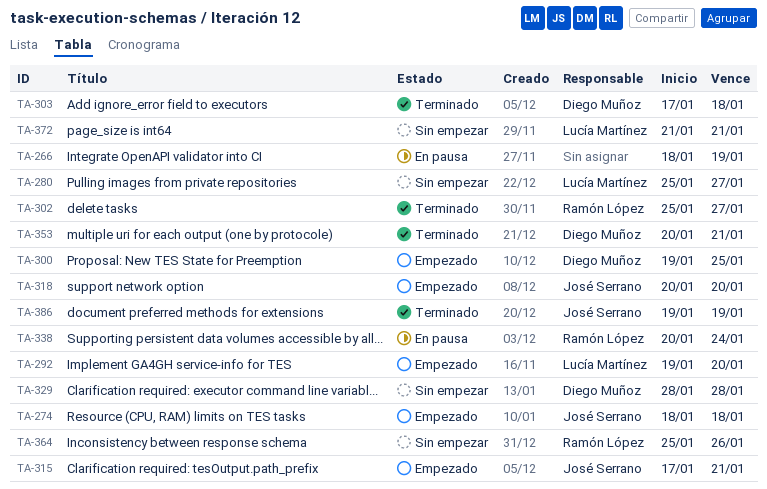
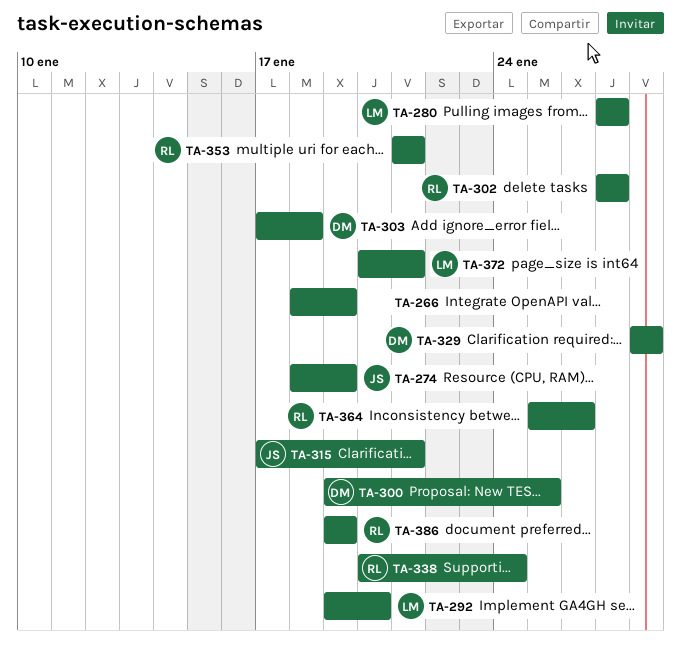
TA-274, due: Jan 18 -> Jan 19
TA-280, start: Jan 25 -> Jan 27
TA-302, start: Jan 25 -> Jan 27
TA-318: present -> none
TA-353, owner: Diego Muñoz -> Ramón López
TA-353, start: Jan 20 -> Jan 21
TA-372, start: Jan 21 -> Jan 20
TA-386, owner: José Serrano -> Ramón López

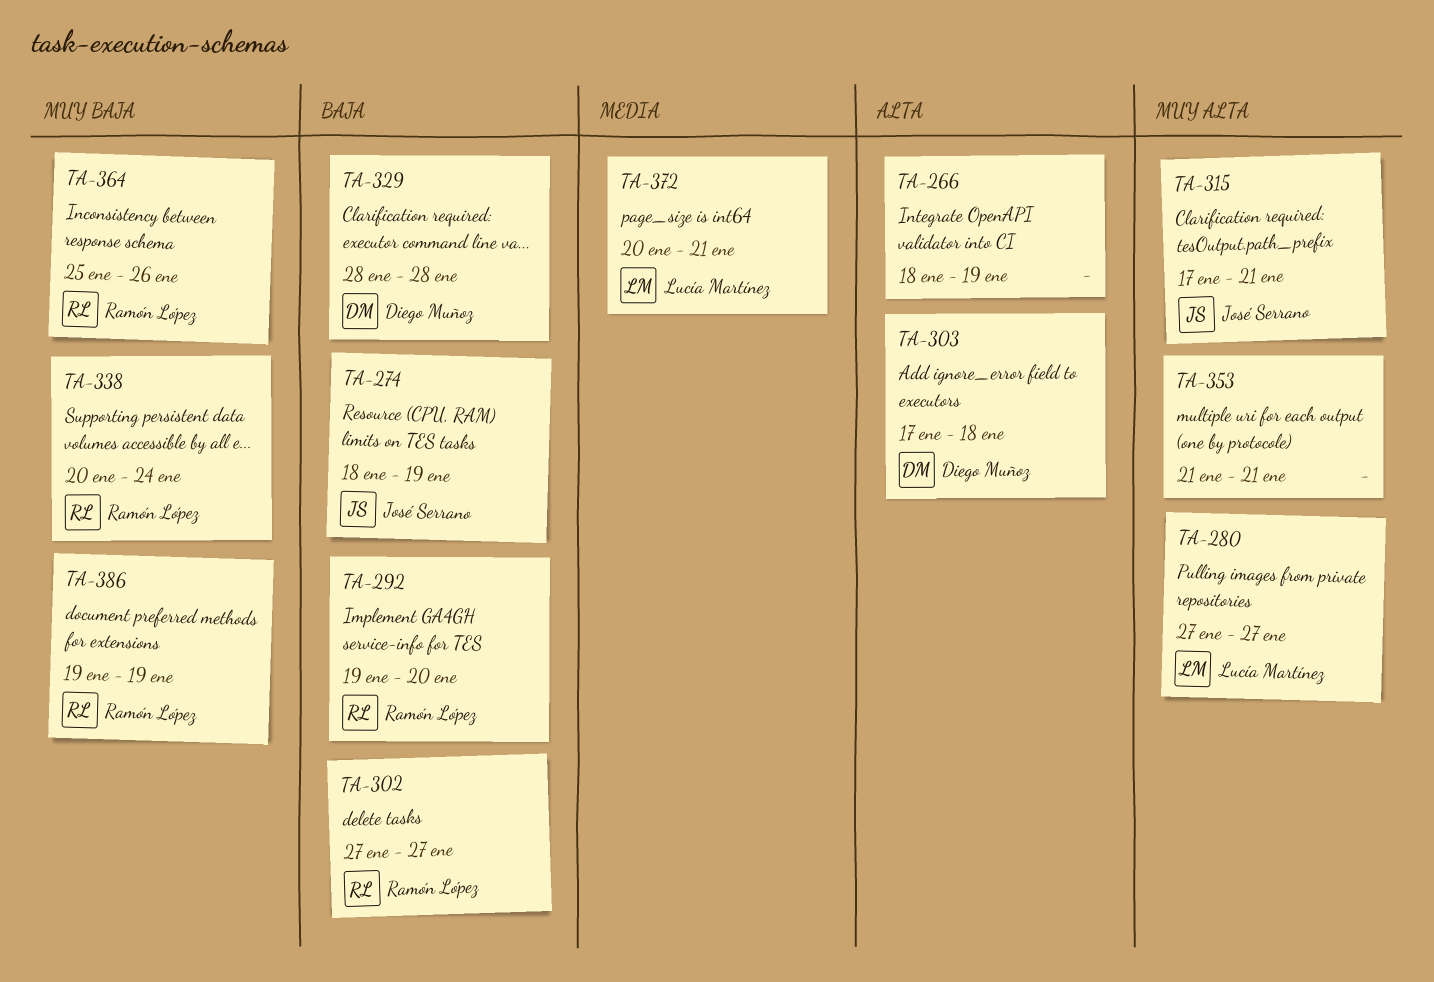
TA-292, owner: Lucía Martínez -> Ramón López
TA-300: present -> none
TA-353, owner: Ramón López -> none

